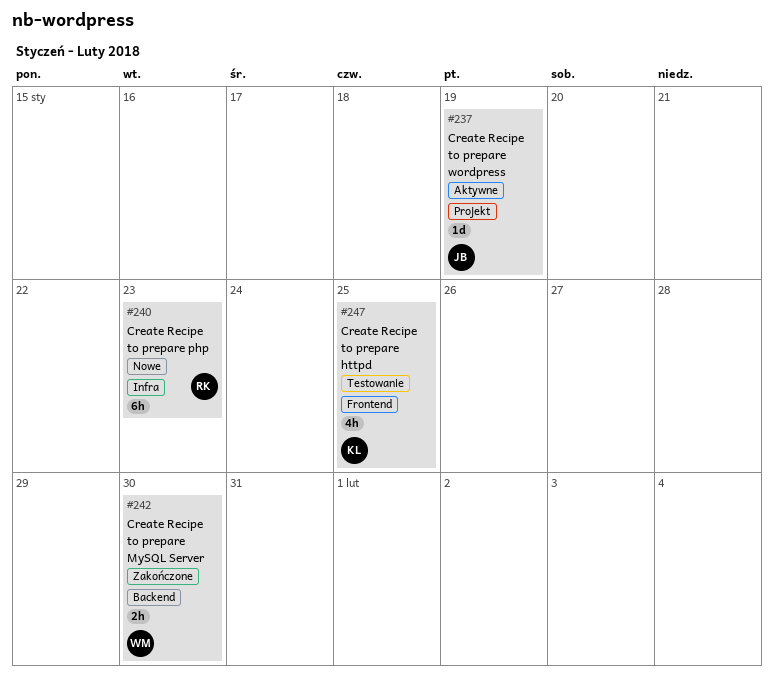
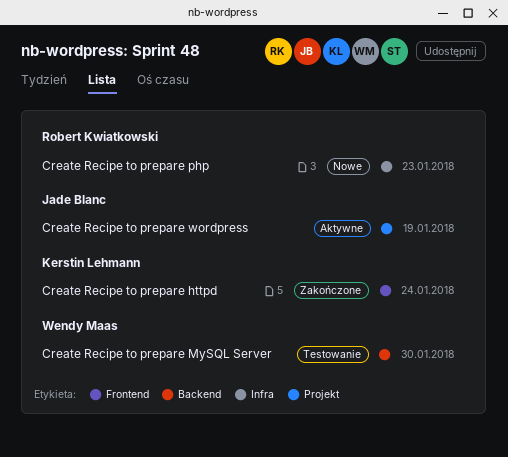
Create Recipe to prepare httpd, status: Testowanie -> Zakończone
Create Recipe to prepare httpd, due: Jan 25 -> Jan 24
Create Recipe to prepare MySQL Server, status: Zakończone -> Testowanie

